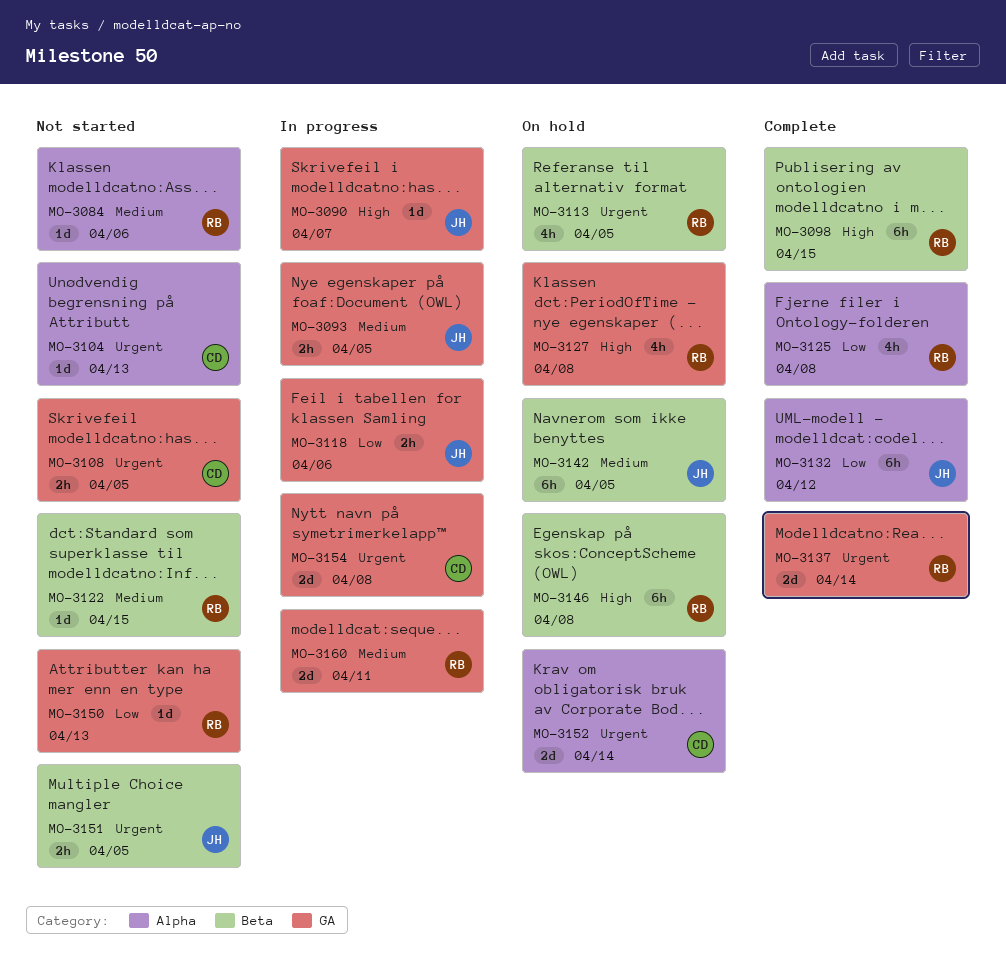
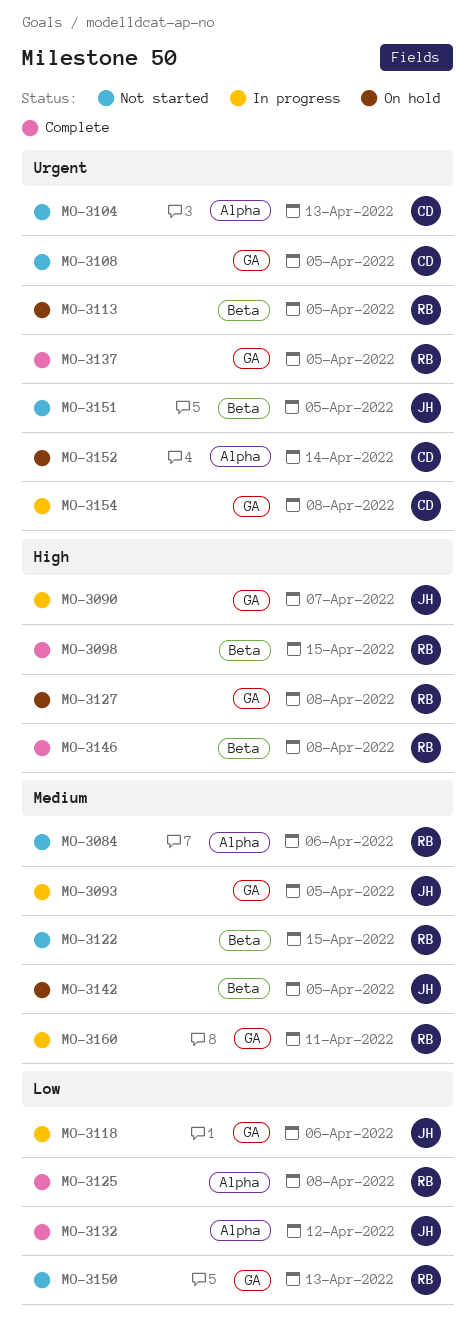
MO-3137, due: Apr 14 -> Apr 5
MO-3146, status: On hold -> Complete

